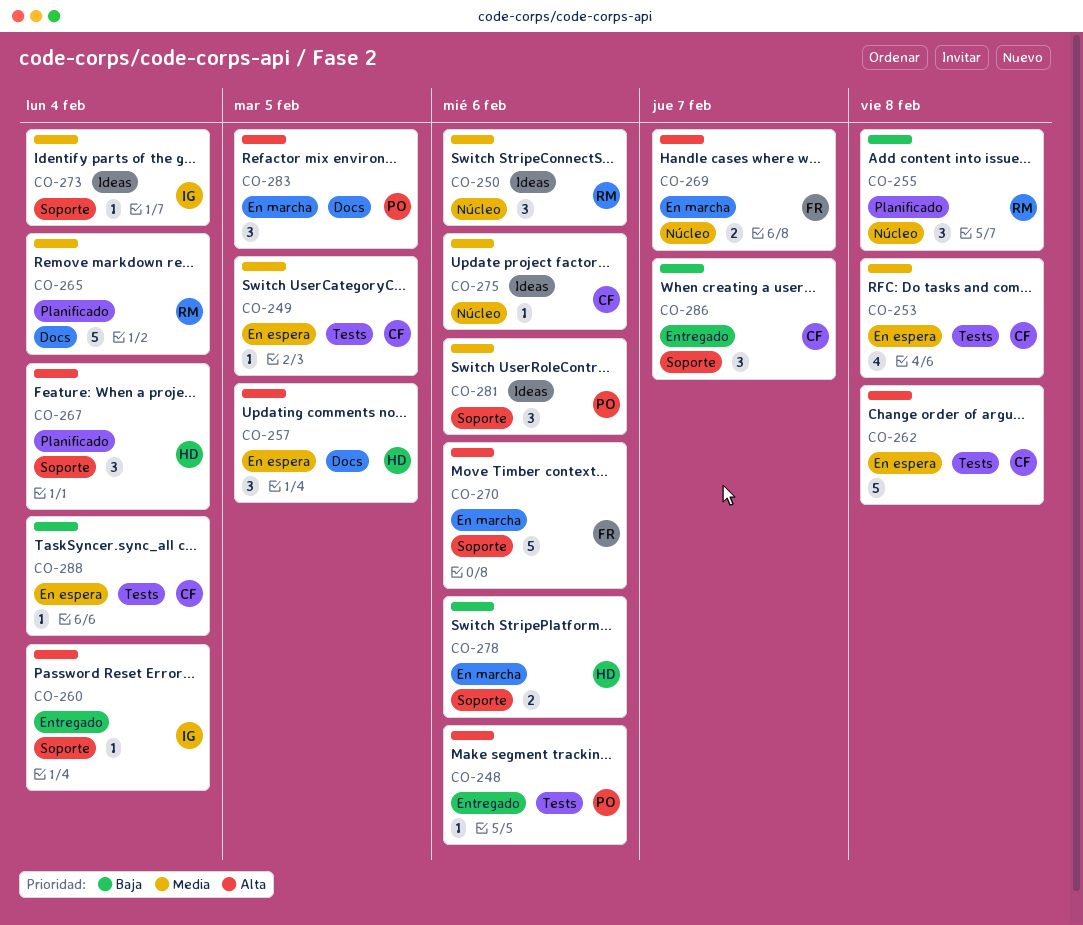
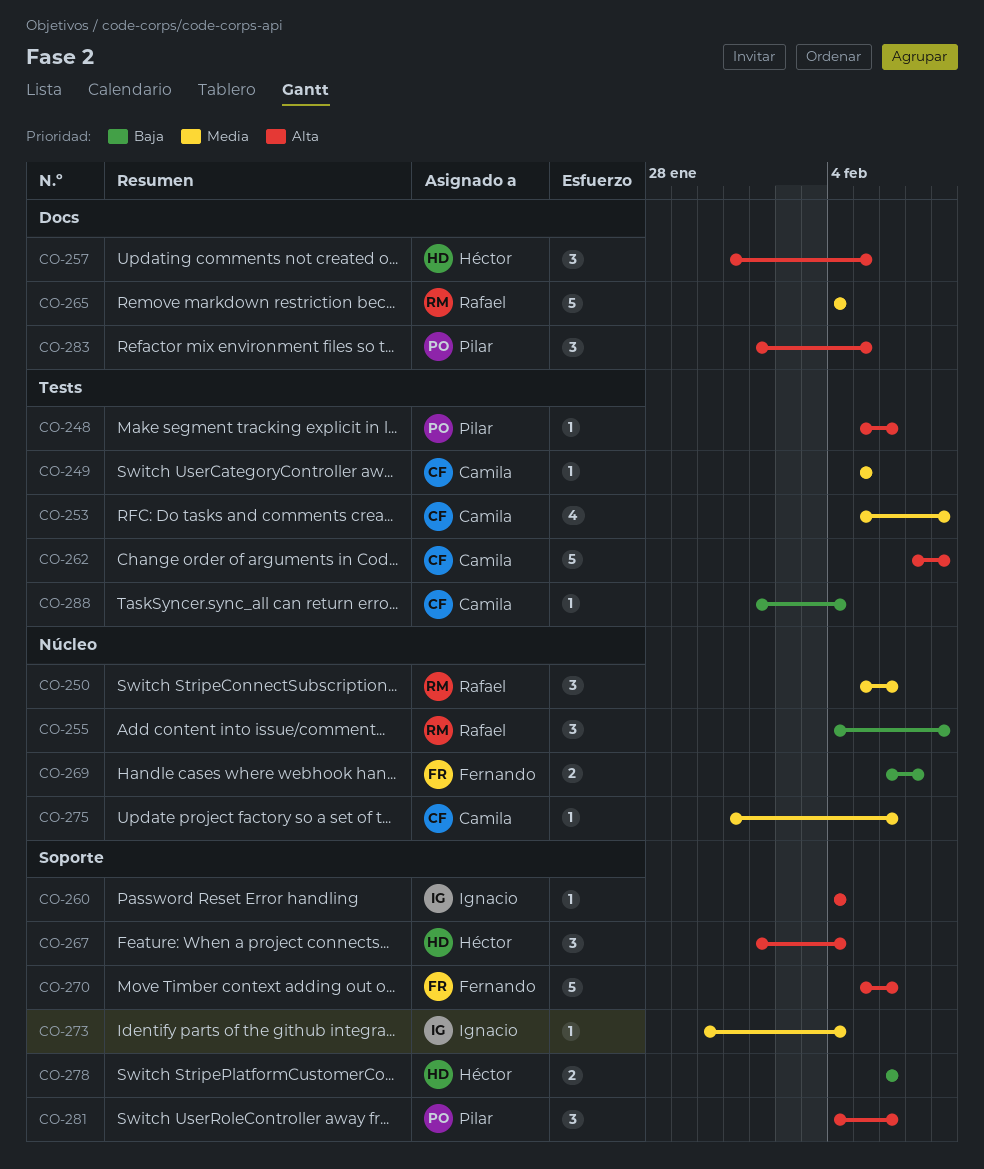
CO-269, priority: Alta -> Baja
CO-281, priority: Media -> Alta
CO-286: present -> none

